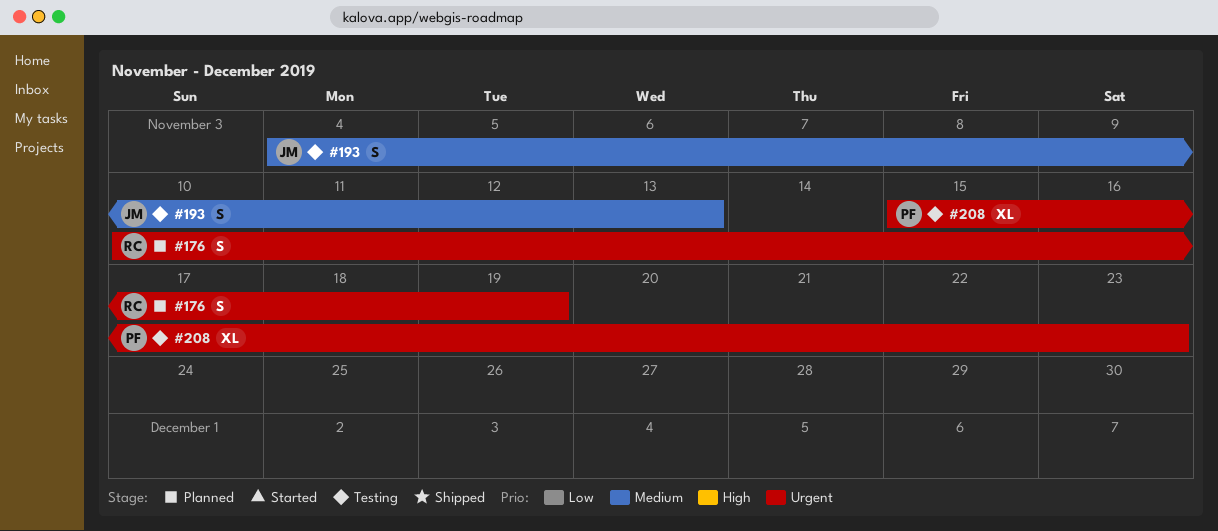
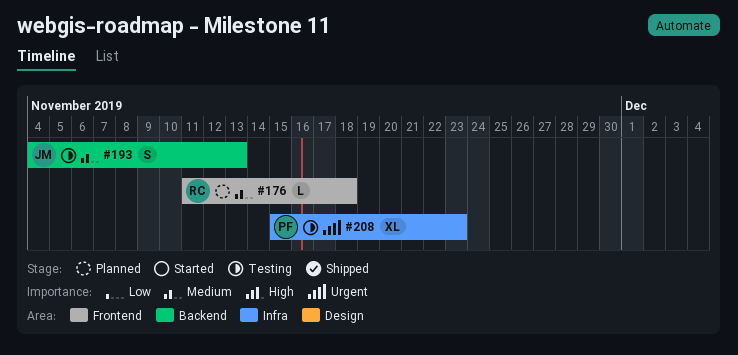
#176, priority: Urgent -> Medium
#176, estimate: S -> L
#176, start: Nov 10 -> Nov 11
#176, due: Nov 19 -> Nov 18

